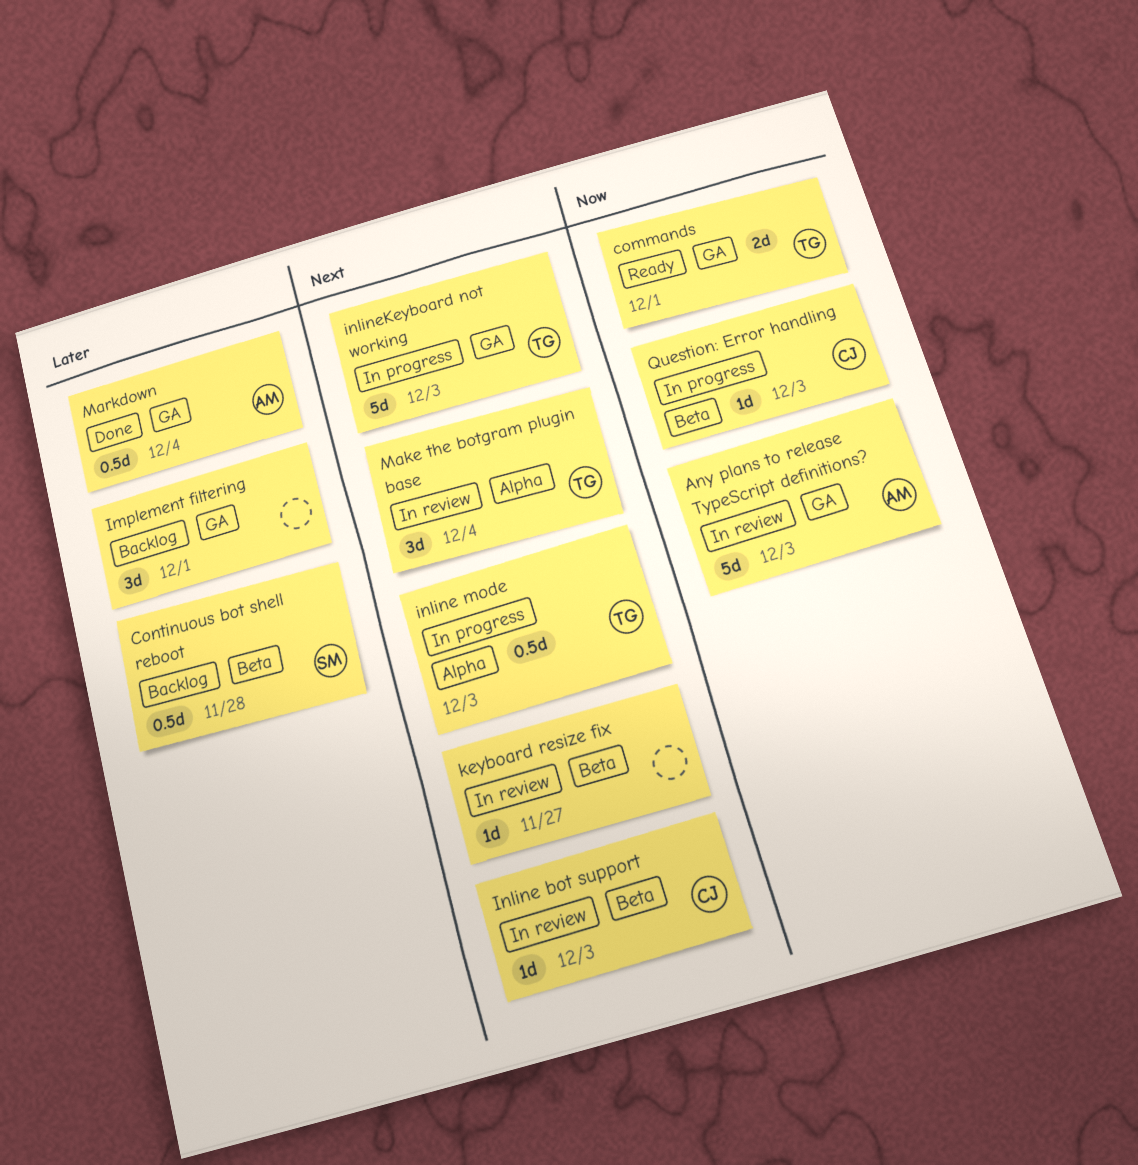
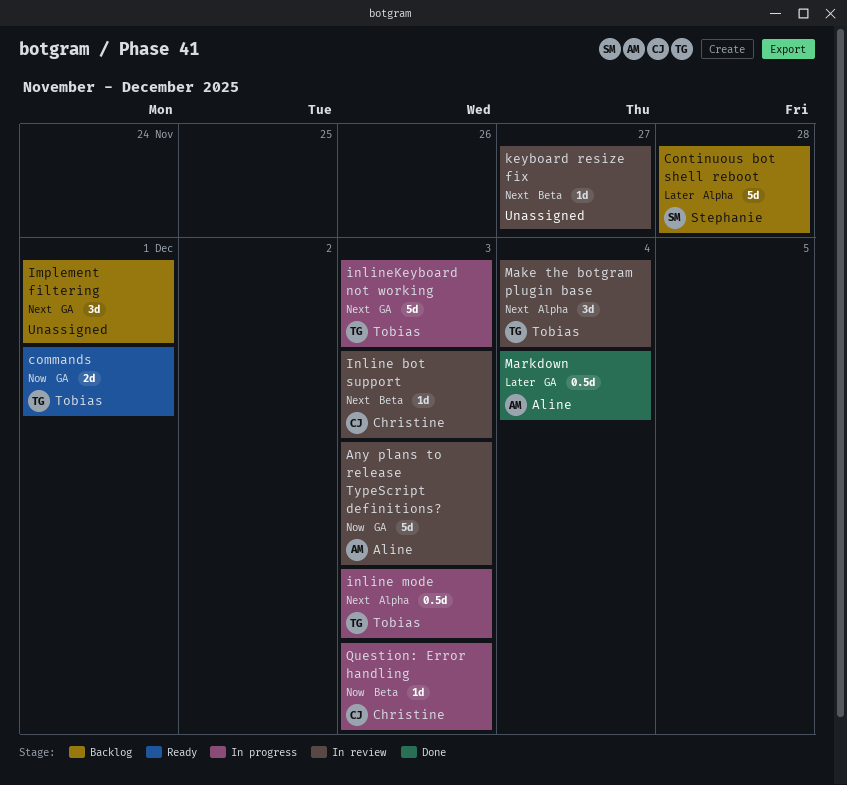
Continuous bot shell reboot, label: Beta -> Alpha
Continuous bot shell reboot, estimate: 0.5d -> 5d
Implement filtering, priority: Later -> Next

